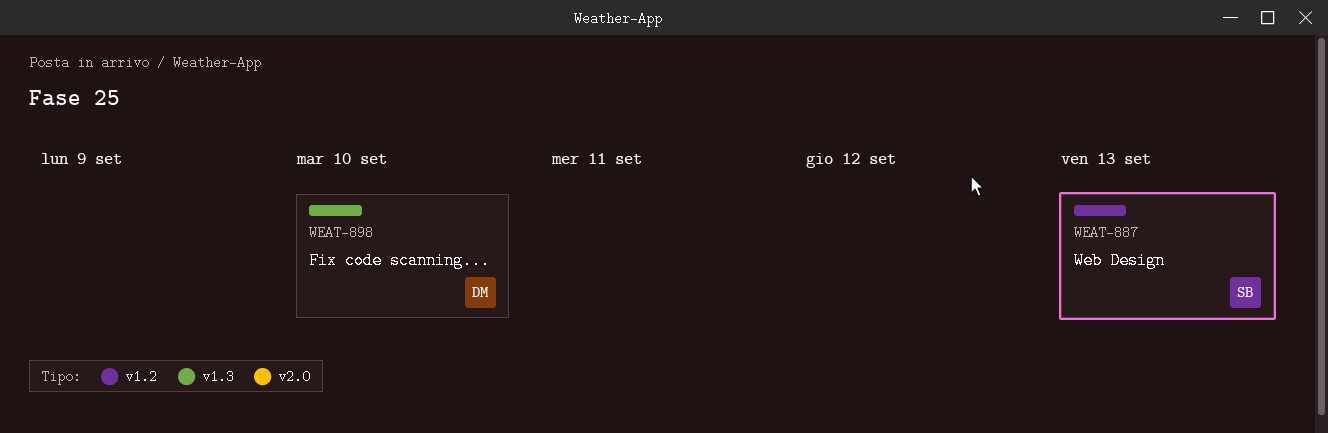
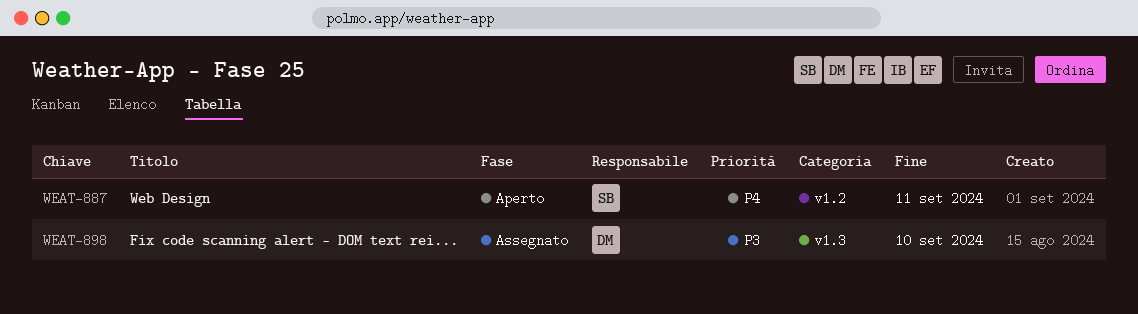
WEAT-887, due: Sep 13 -> Sep 11

